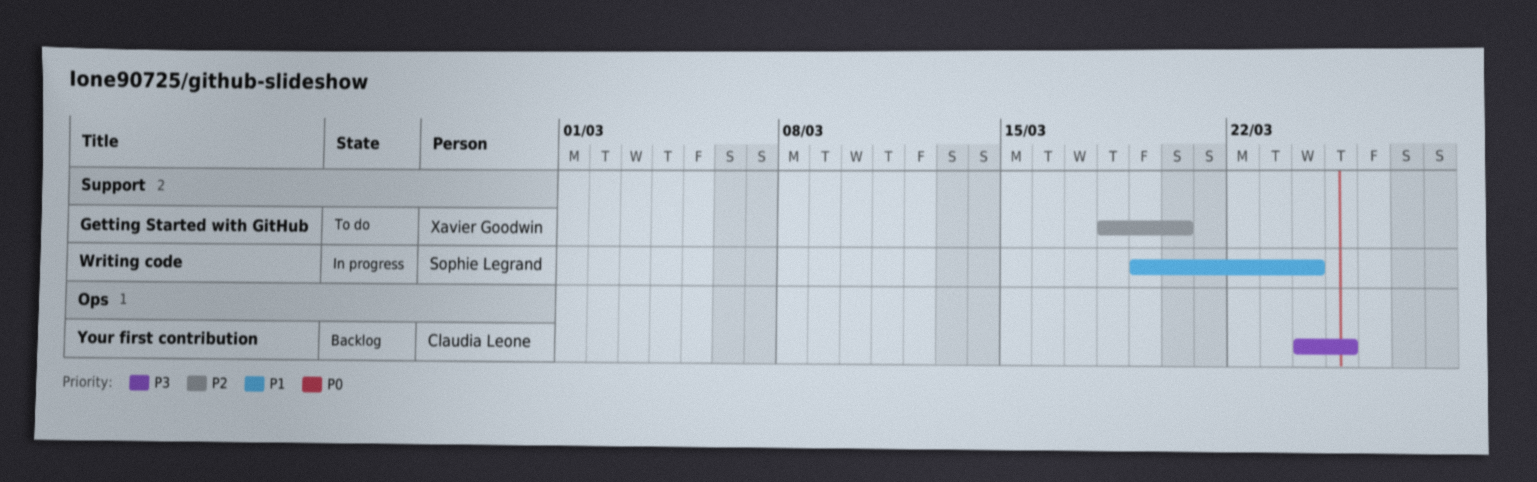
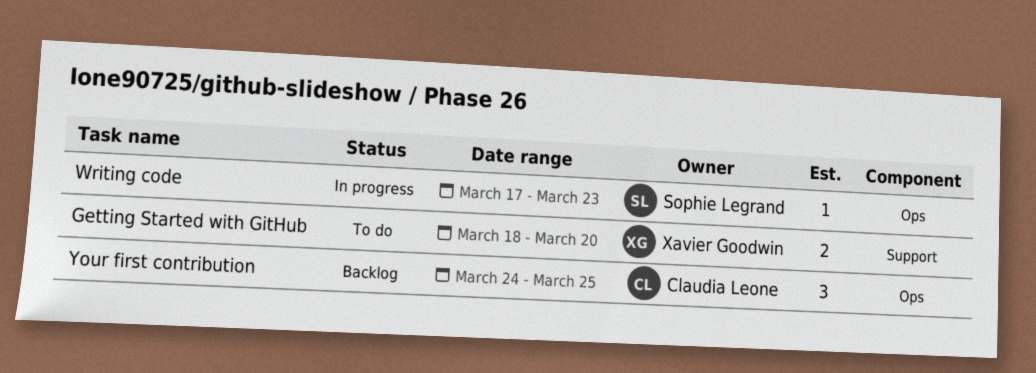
Writing code, label: Support -> Ops
Writing code, start: Mar 19 -> Mar 17
Writing code, due: Mar 24 -> Mar 23

